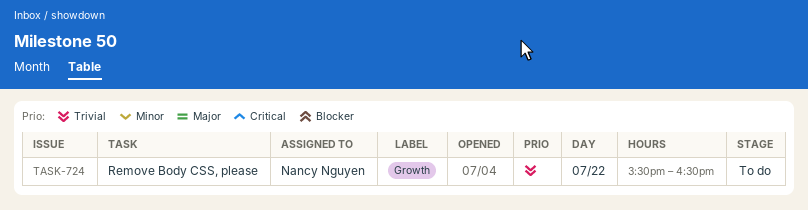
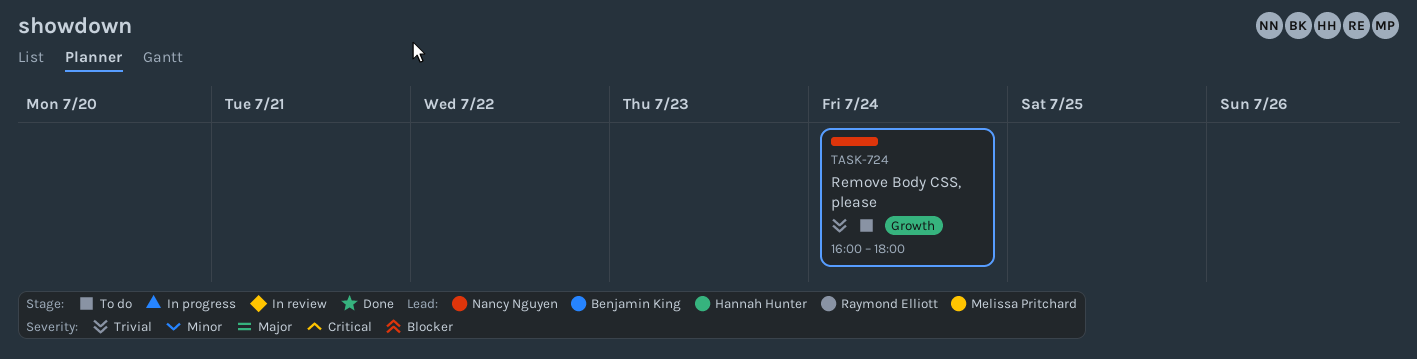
TASK-724, day: Jul 22 -> Jul 24
TASK-724, begins: 15:30 -> 16:00
TASK-724, ends: 16:30 -> 18:00

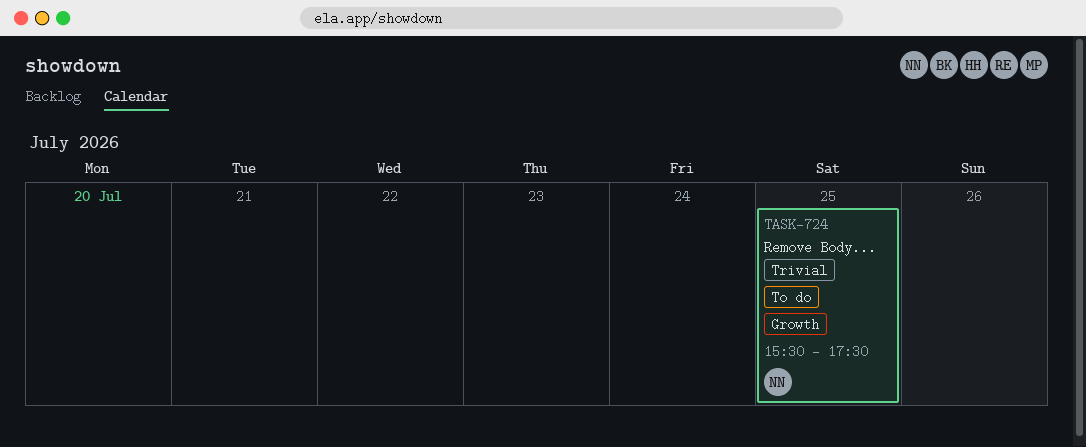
TASK-724, day: Jul 24 -> Jul 25
TASK-724, begins: 16:00 -> 15:30
TASK-724, ends: 18:00 -> 17:30

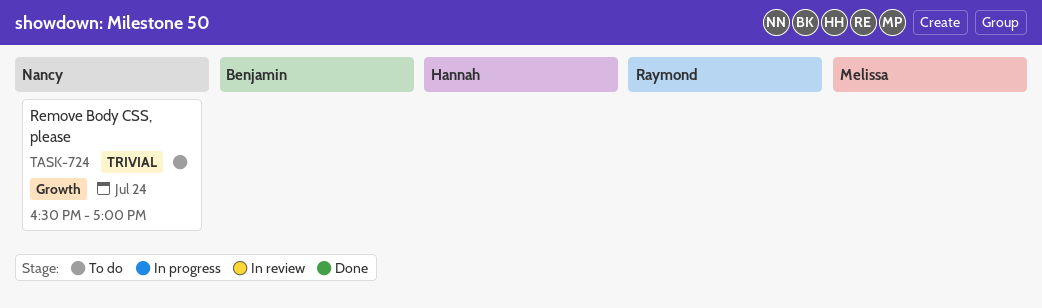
TASK-724, day: Jul 25 -> Jul 24
TASK-724, begins: 15:30 -> 16:30
TASK-724, ends: 17:30 -> 17:00

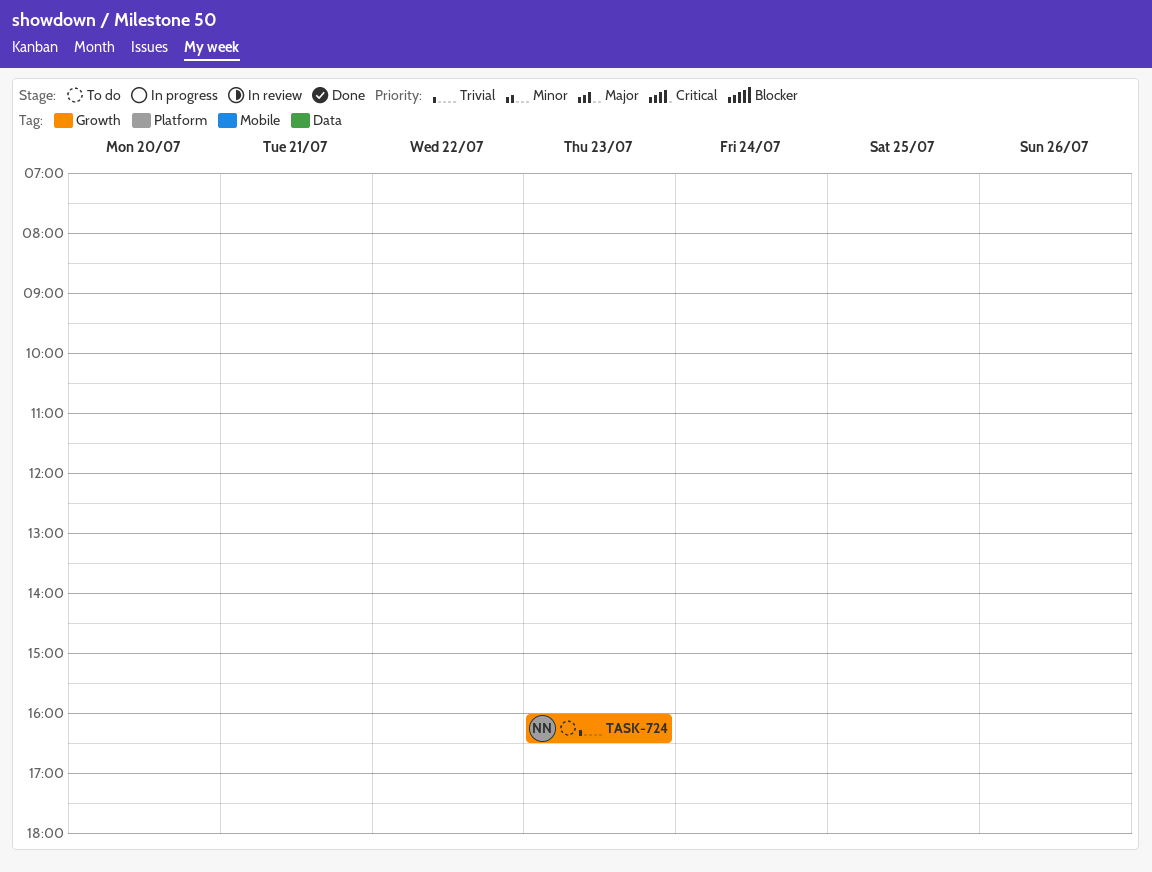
TASK-724, day: Jul 24 -> Jul 23
TASK-724, begins: 16:30 -> 16:00
TASK-724, ends: 17:00 -> 16:30

